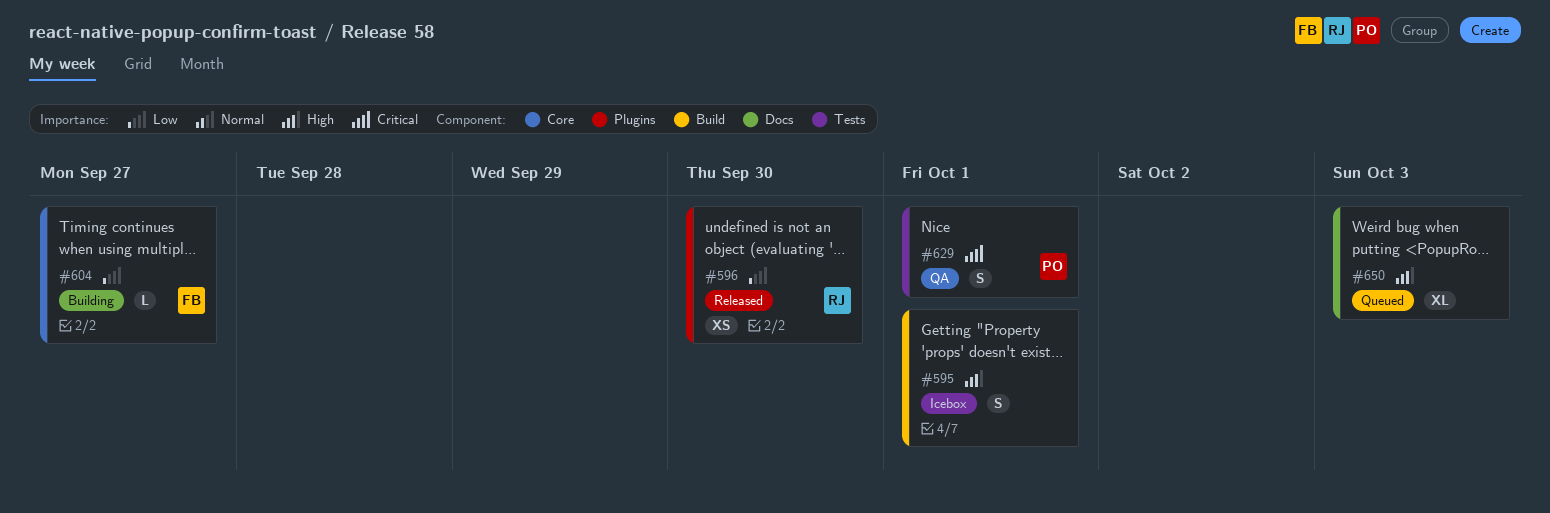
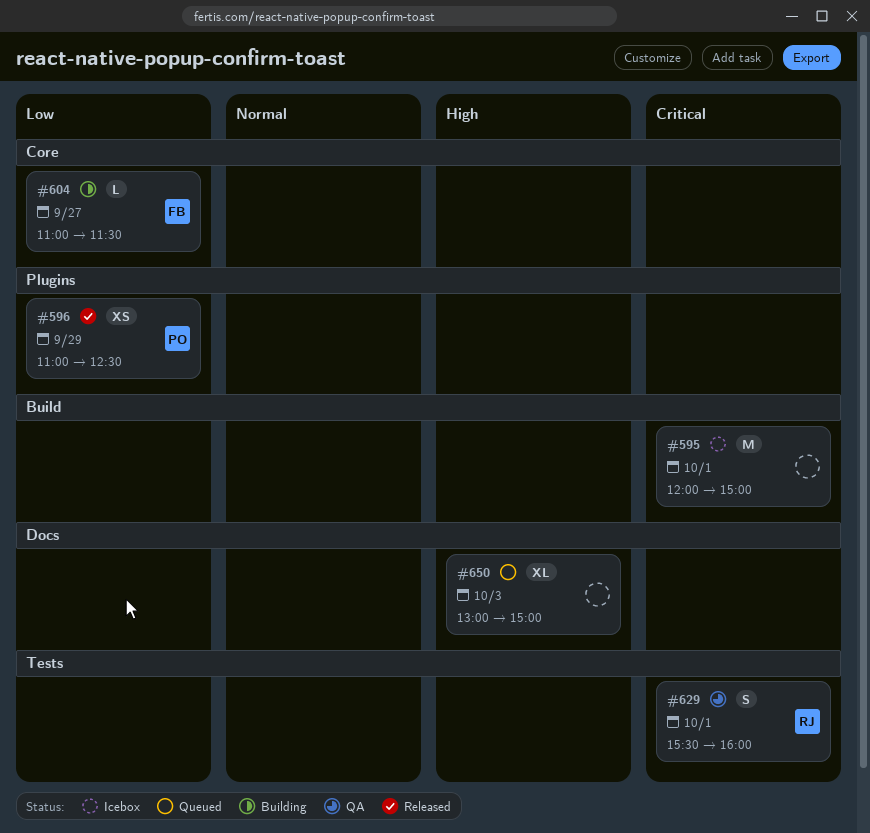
#595, priority: High -> Critical
#595, estimate: S -> M
#596, owner: RJ -> PO
#596, day: Sep 30 -> Sep 29
#629, owner: PO -> RJ

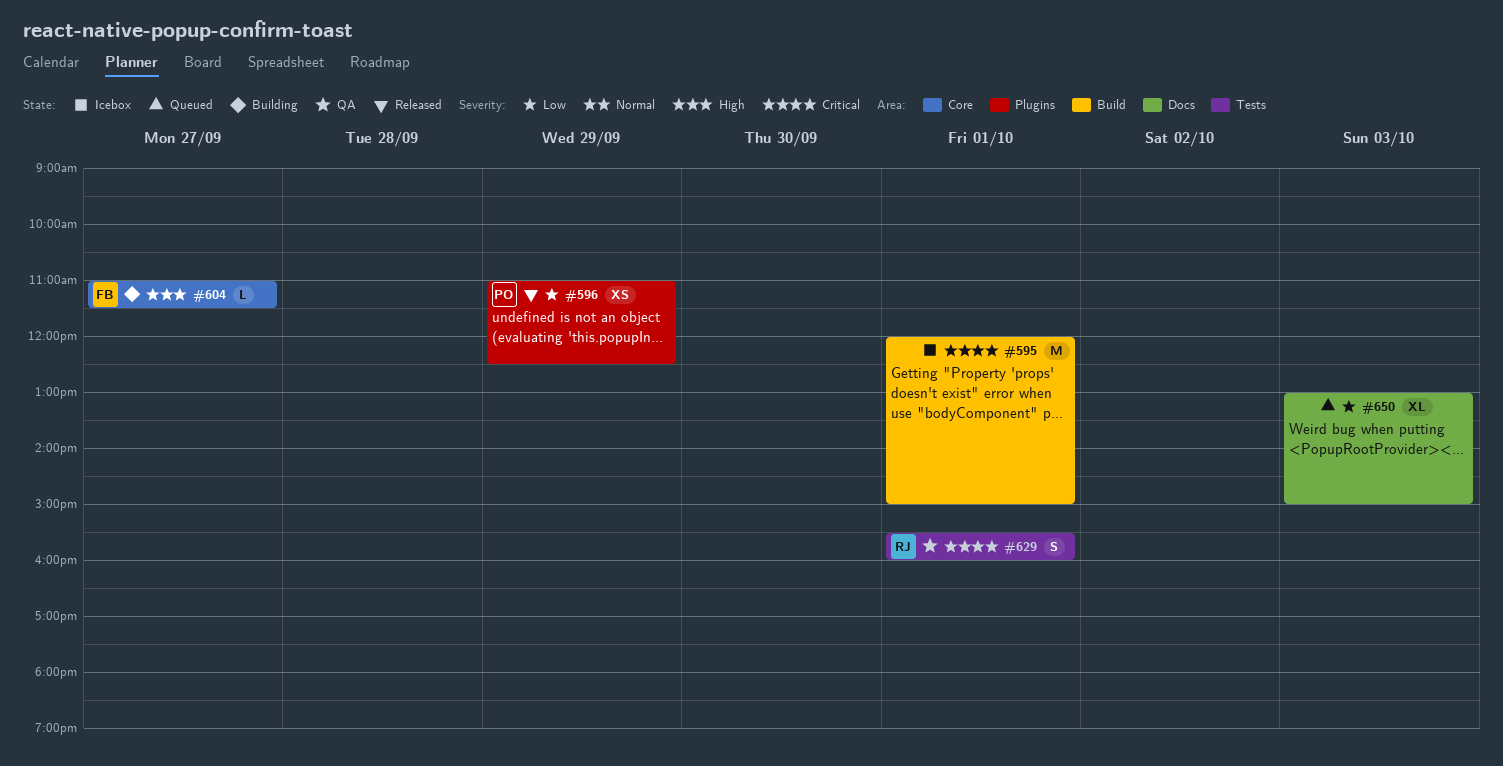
#604, priority: Low -> High
#650, priority: High -> Low

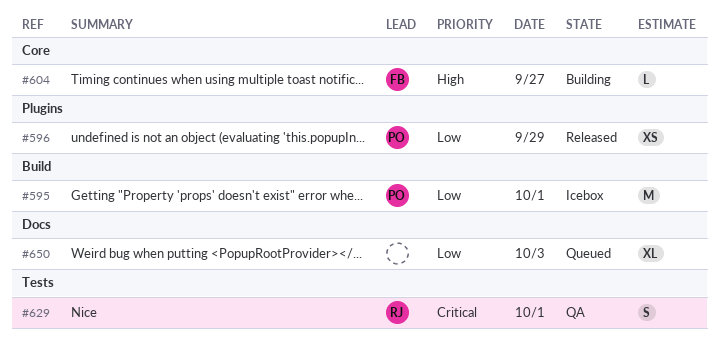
#595, owner: none -> PO
#595, priority: Critical -> Low

